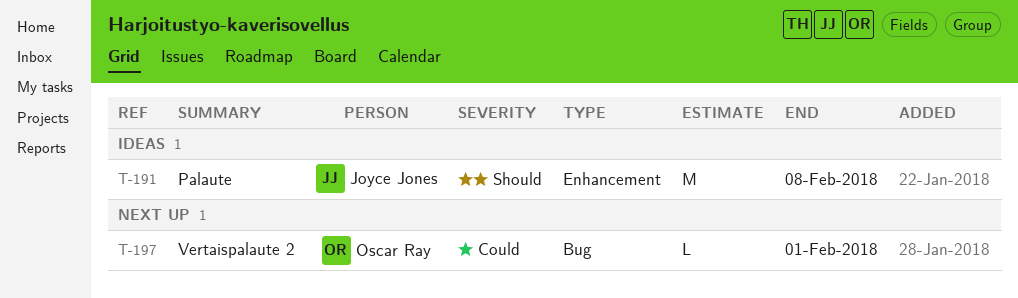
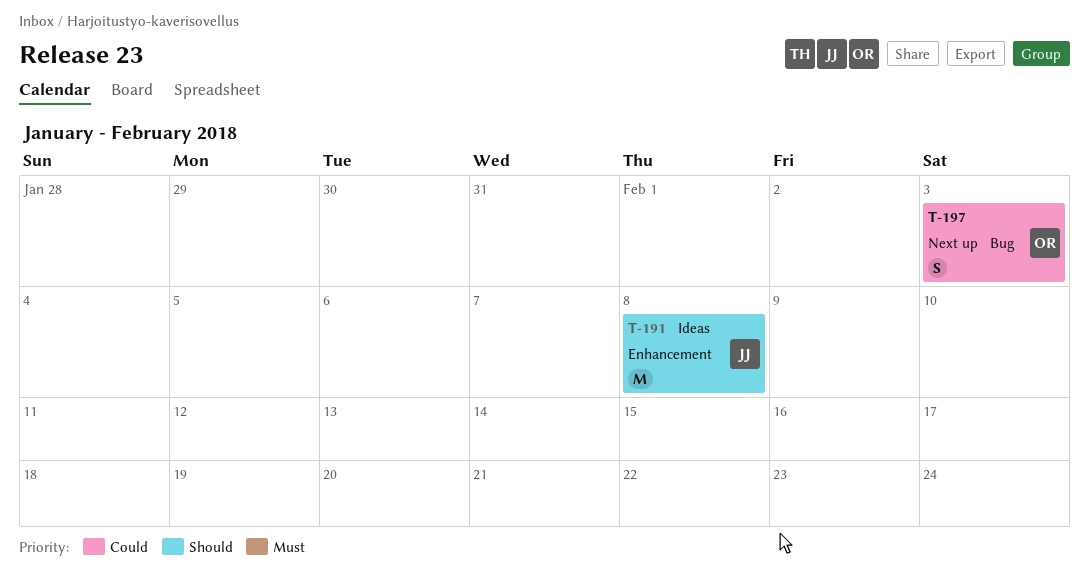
T-197, estimate: L -> S
T-197, due: Feb 1 -> Feb 3

